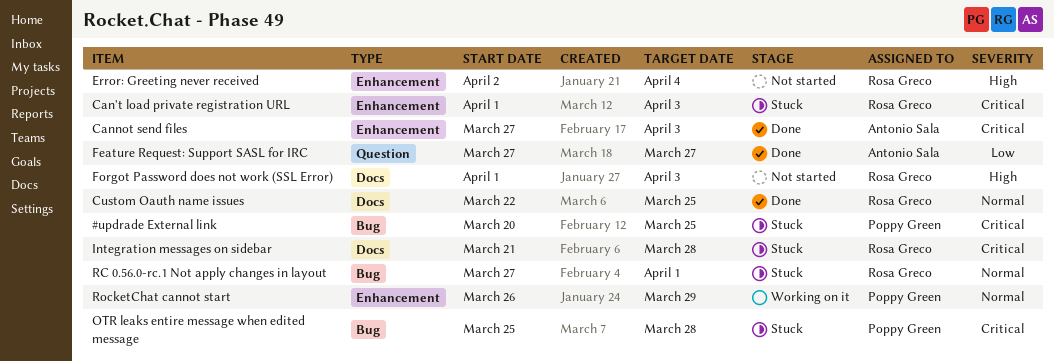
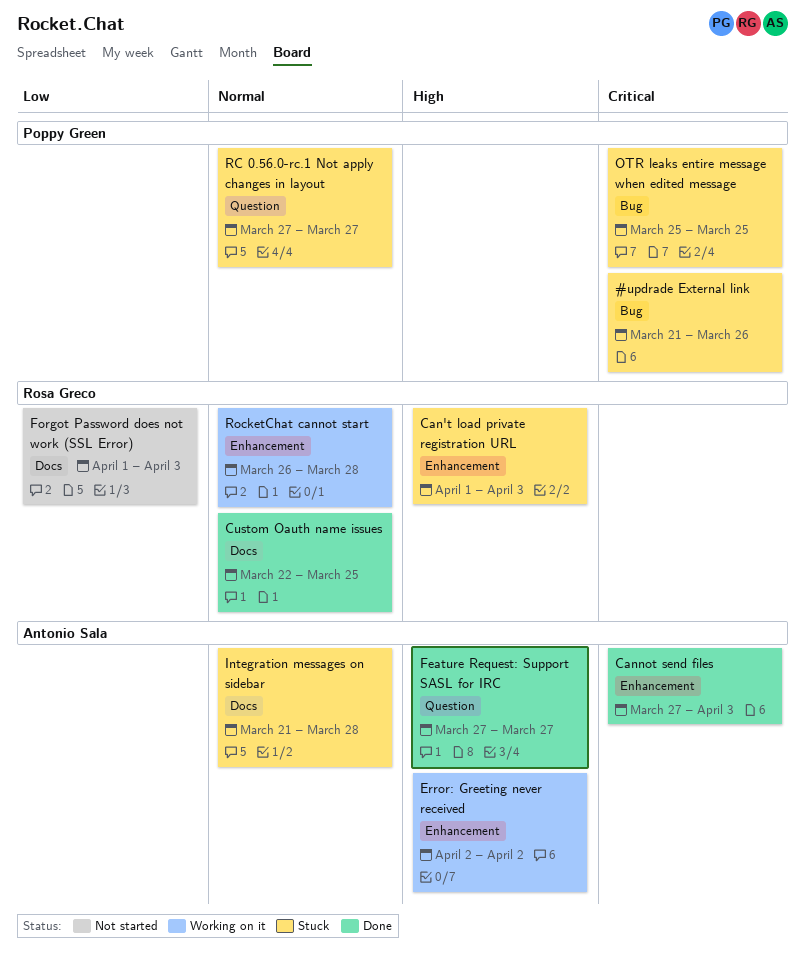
#updrade External link, start: Mar 20 -> Mar 21
#updrade External link, due: Mar 25 -> Mar 26
Can't load private registration URL, priority: Critical -> High
Error: Greeting never received, status: Not started -> Working on it
Error: Greeting never received, owner: Rosa Greco -> Antonio Sala
Error: Greeting never received, due: Apr 4 -> Apr 2
Feature Request: Support SASL for IRC, priority: Low -> High
Forgot Password does not work (SSL Error), priority: High -> Low
Integration messages on sidebar, owner: Rosa Greco -> Antonio Sala
Integration messages on sidebar, priority: Critical -> Normal
OTR leaks entire message when edited message, due: Mar 28 -> Mar 25
RC 0.56.0-rc.1 Not apply changes in layout, owner: Rosa Greco -> Poppy Green
RC 0.56.0-rc.1 Not apply changes in layout, label: Bug -> Question
RC 0.56.0-rc.1 Not apply changes in layout, due: Apr 1 -> Mar 27
RocketChat cannot start, owner: Poppy Green -> Rosa Greco
RocketChat cannot start, due: Mar 29 -> Mar 28

